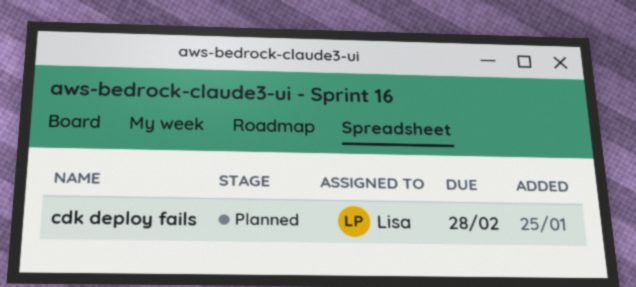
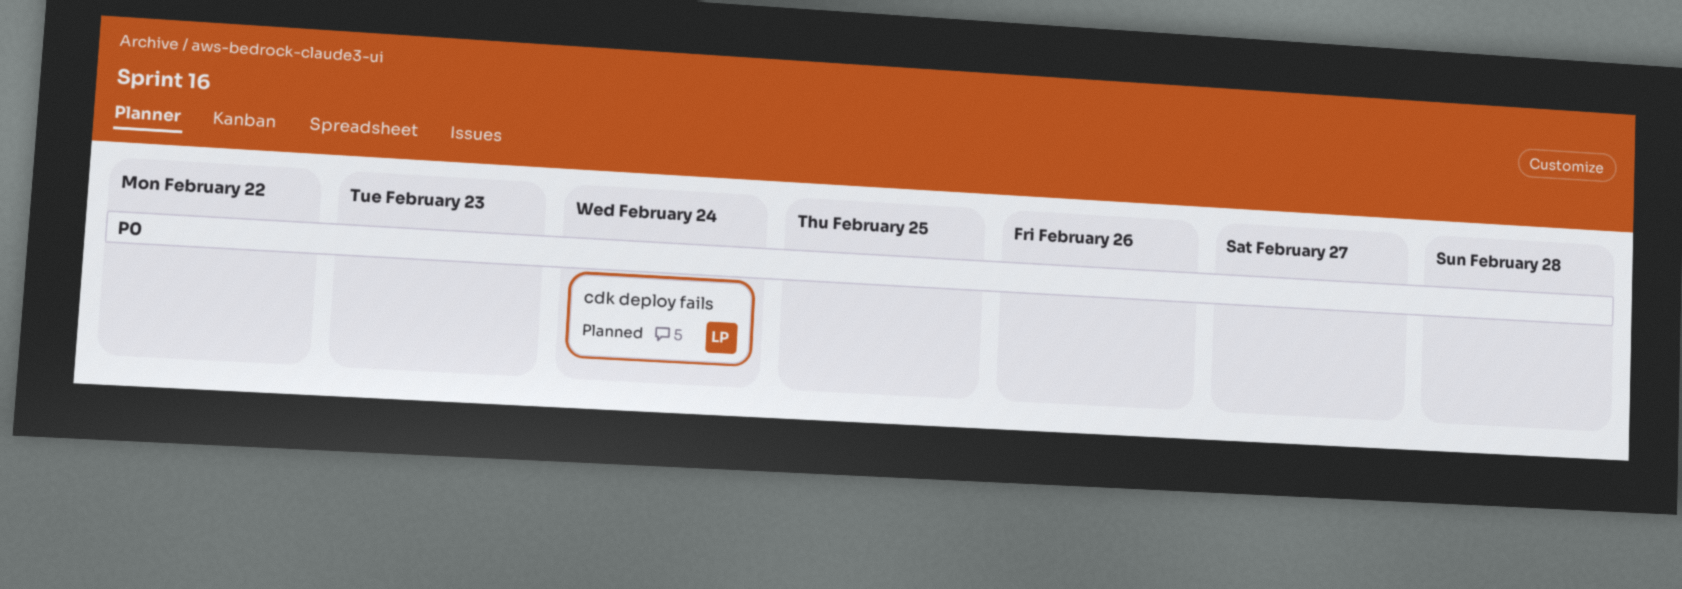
cdk deploy fails, due: Feb 28 -> Feb 24

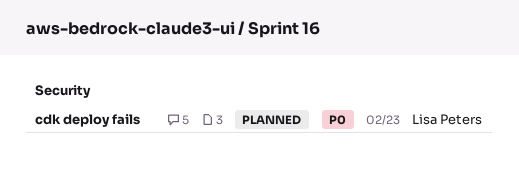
cdk deploy fails, due: Feb 24 -> Feb 23

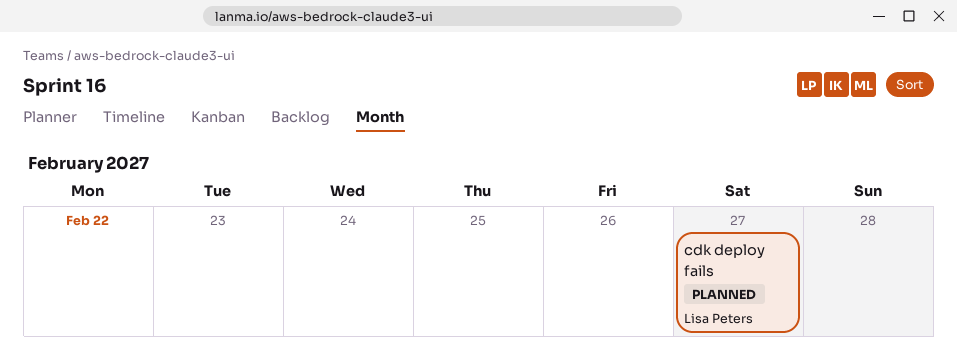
cdk deploy fails, due: Feb 23 -> Feb 27

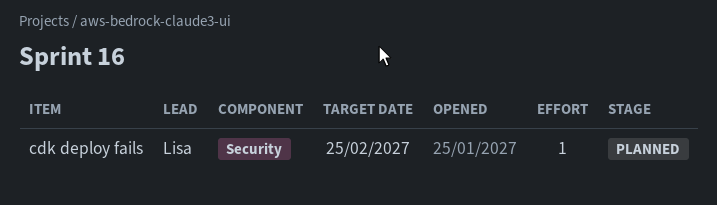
cdk deploy fails, due: Feb 27 -> Feb 25

